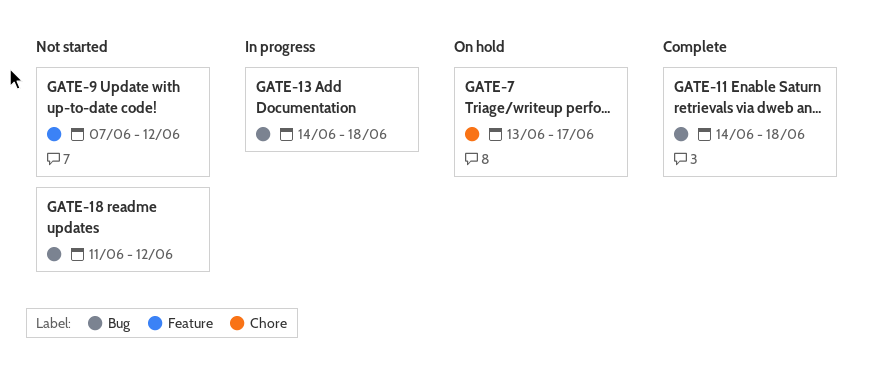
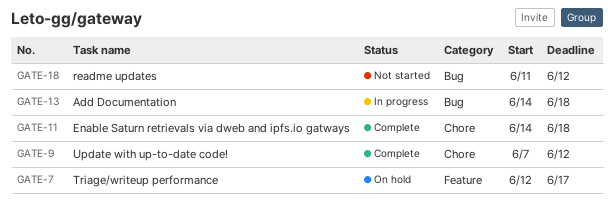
GATE-7, label: Chore -> Feature
GATE-7, start: Jun 13 -> Jun 12
GATE-9, status: Not started -> Complete
GATE-9, label: Feature -> Chore
GATE-11, label: Bug -> Chore

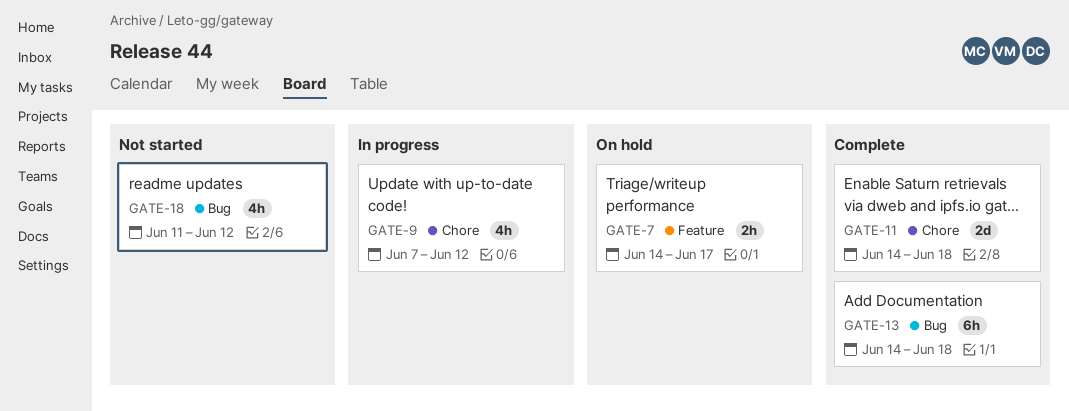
GATE-7, start: Jun 12 -> Jun 14
GATE-9, status: Complete -> In progress
GATE-13, status: In progress -> Complete

